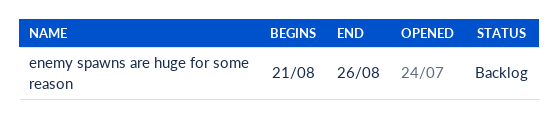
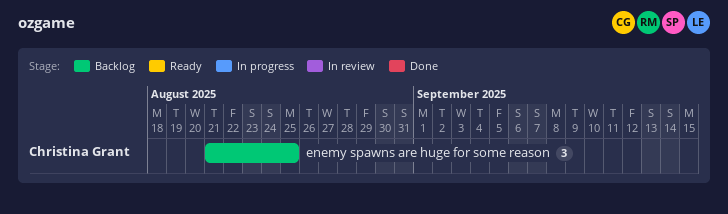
enemy spawns are huge for some reason, due: Aug 26 -> Aug 25

